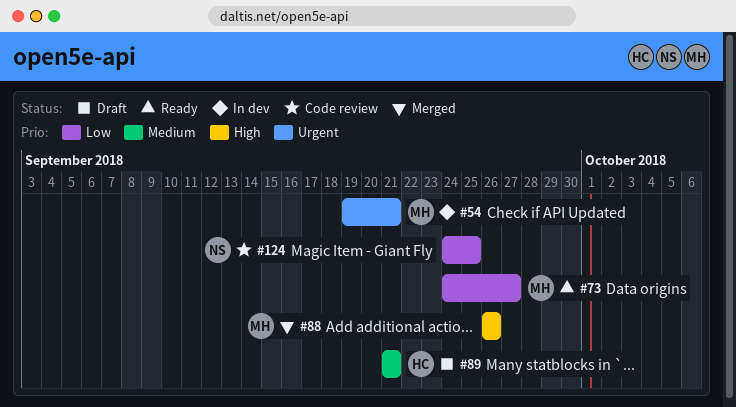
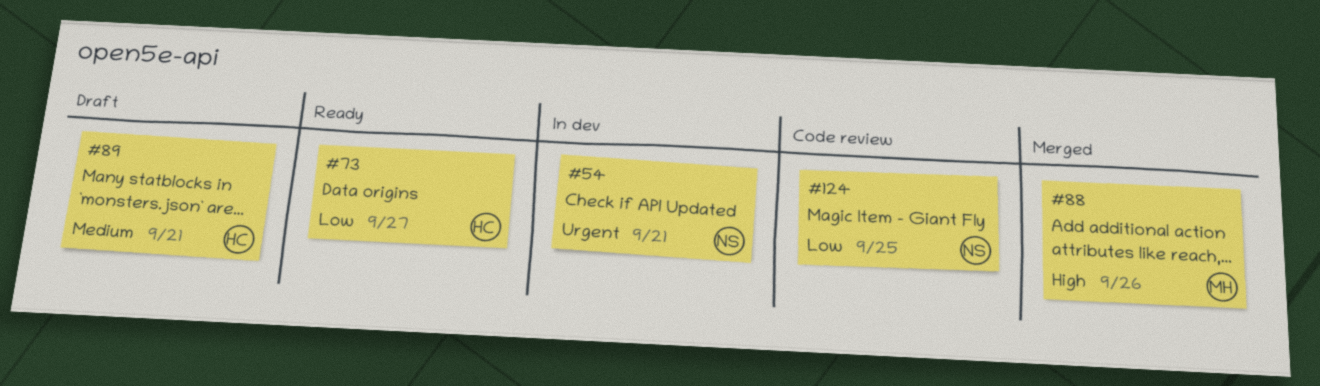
#54, owner: MH -> NS
#73, owner: MH -> HC

